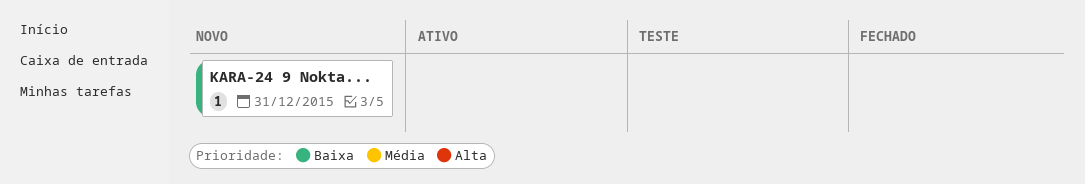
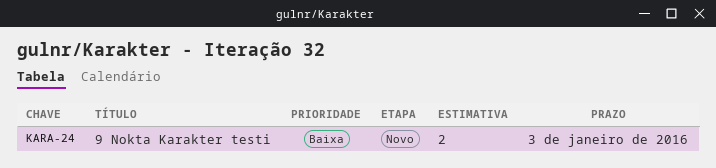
KARA-24, estimate: 1 -> 2
KARA-24, due: Dec 31 -> Jan 3

